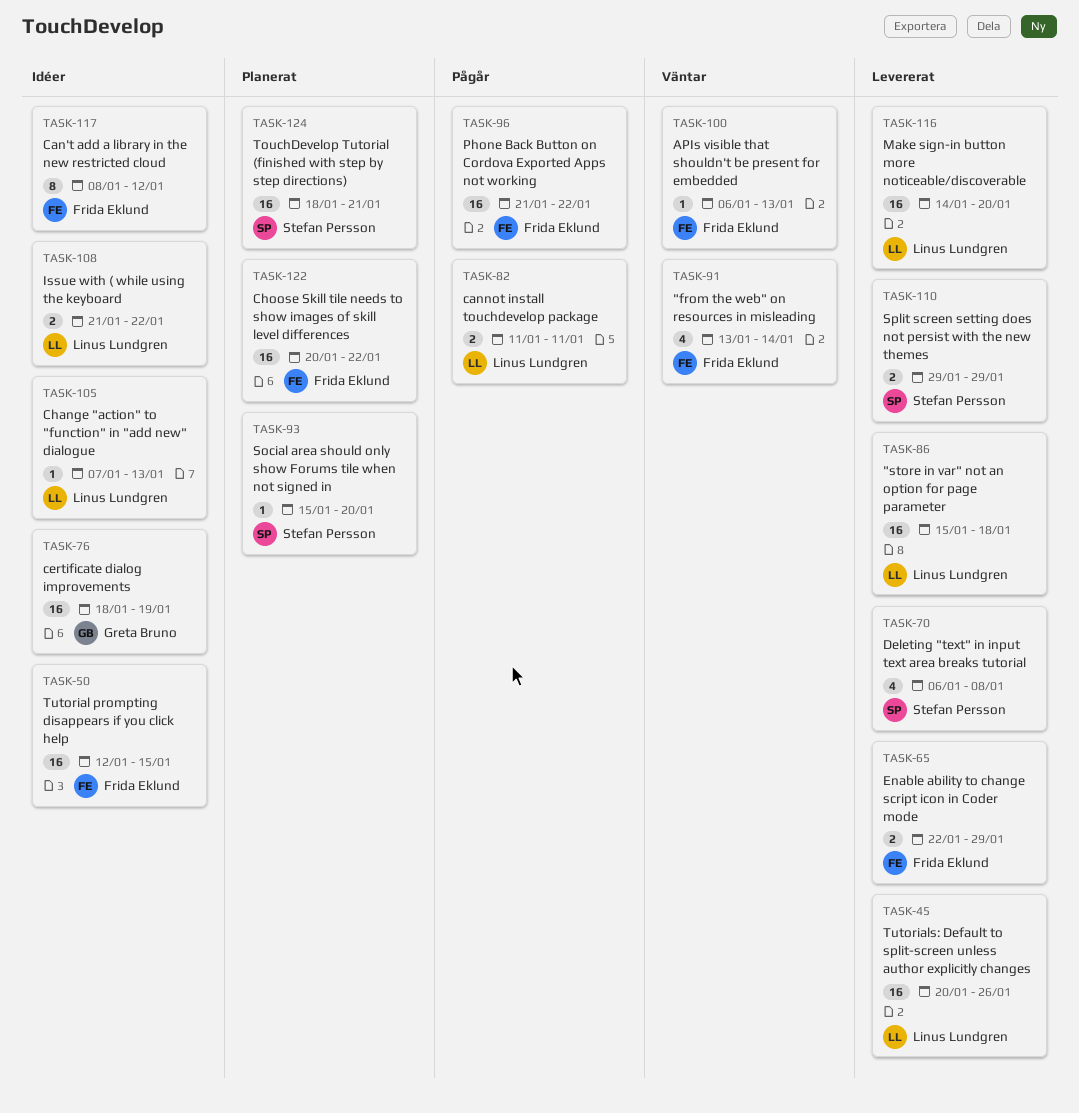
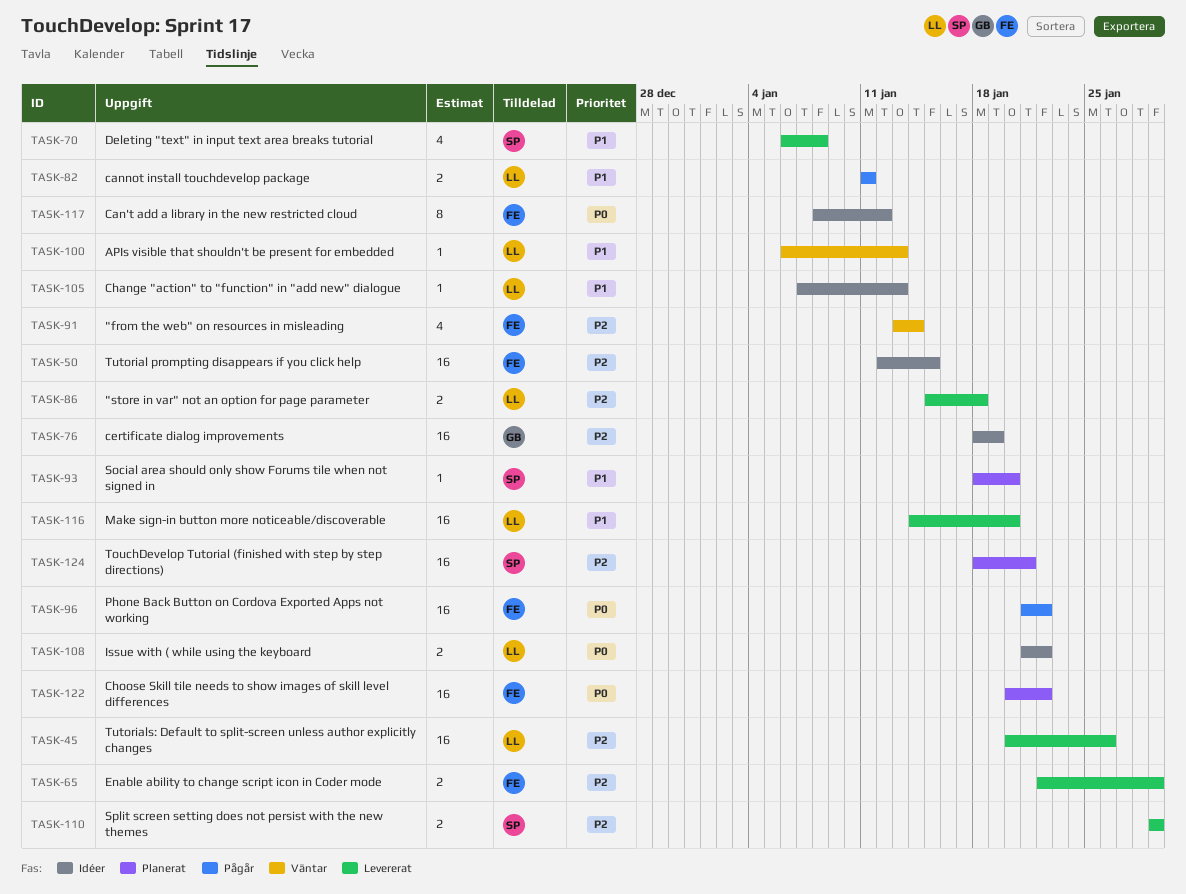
TASK-86, estimate: 16 -> 2
TASK-93, start: Jan 15 -> Jan 18
TASK-100, owner: Frida Eklund -> Linus Lundgren

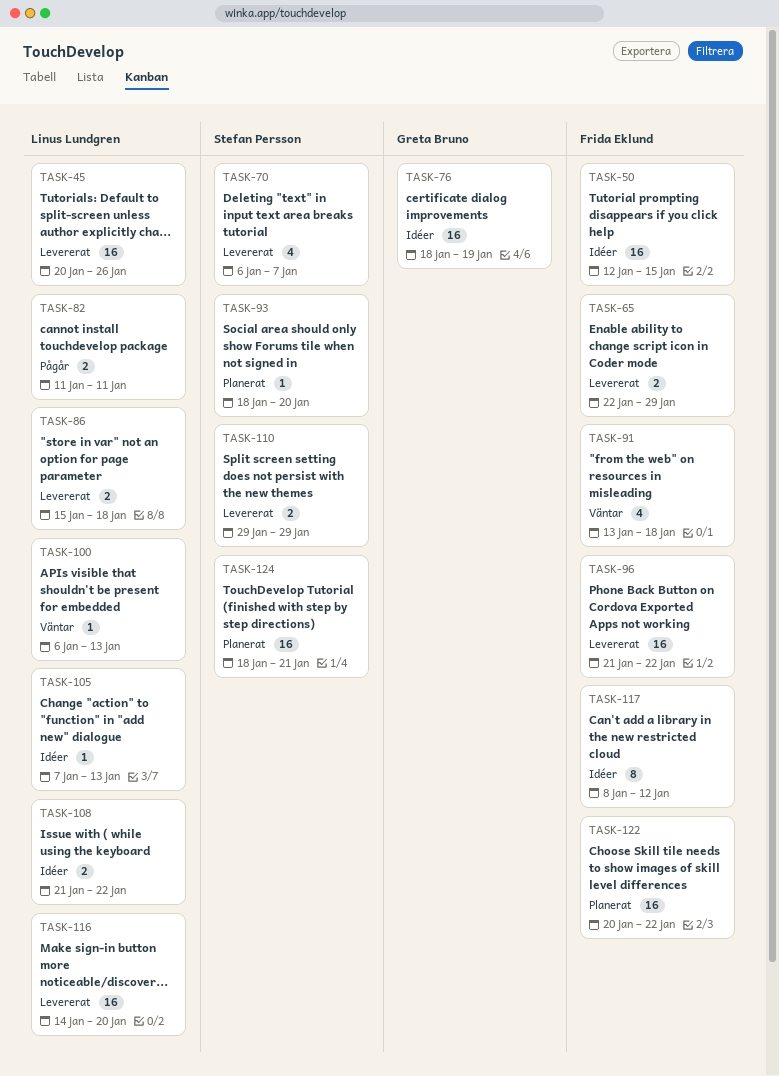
TASK-70, due: Jan 8 -> Jan 7
TASK-91, due: Jan 14 -> Jan 18
TASK-96, status: Pågår -> Levererat

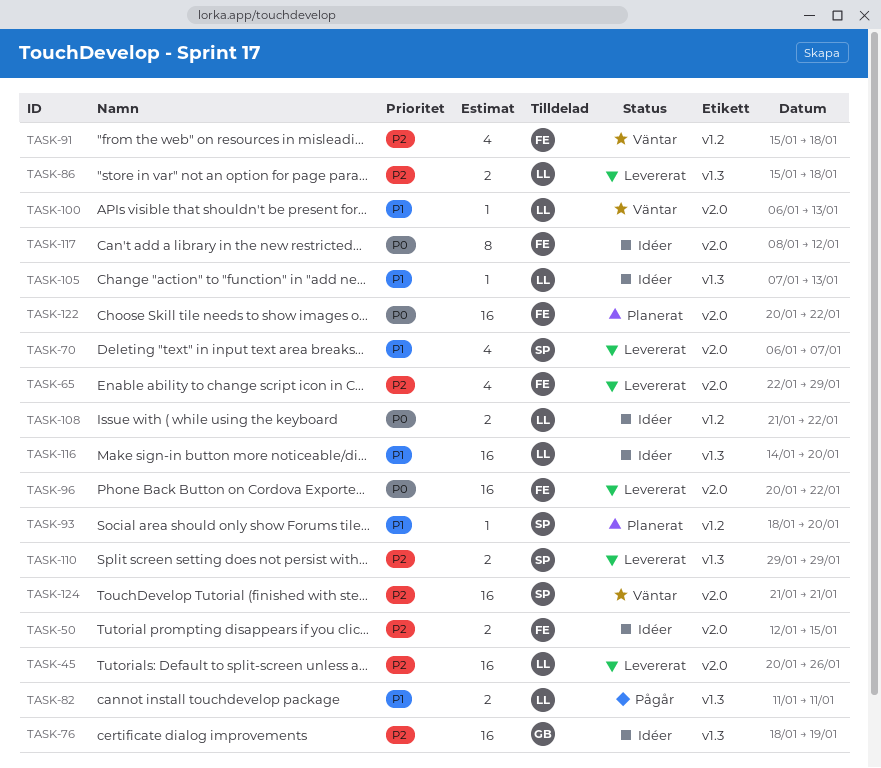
TASK-50, estimate: 16 -> 2
TASK-65, estimate: 2 -> 4
TASK-91, start: Jan 13 -> Jan 15
TASK-96, start: Jan 21 -> Jan 20
TASK-116, status: Levererat -> Idéer
TASK-124, status: Planerat -> Väntar
TASK-124, start: Jan 18 -> Jan 21

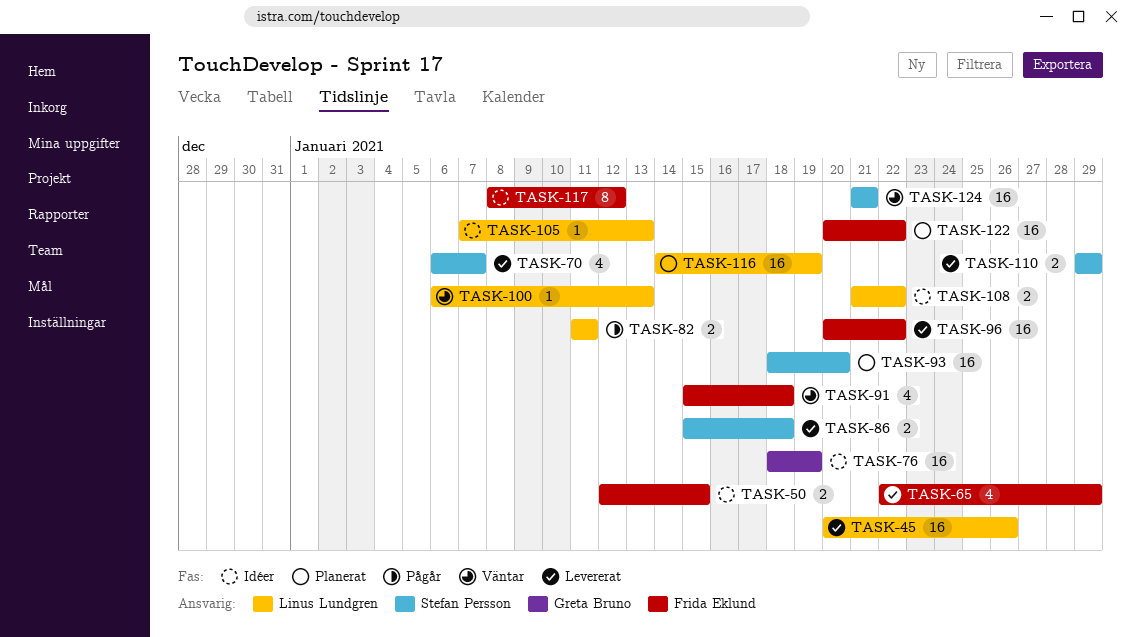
TASK-86, owner: Linus Lundgren -> Stefan Persson
TASK-93, estimate: 1 -> 16
TASK-116, status: Idéer -> Planerat
TASK-116, due: Jan 20 -> Jan 19

